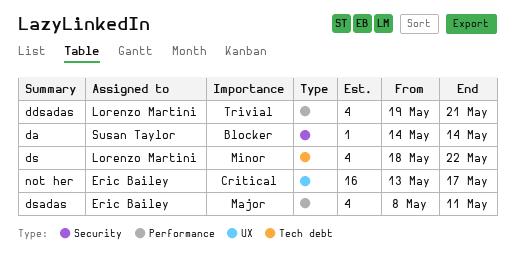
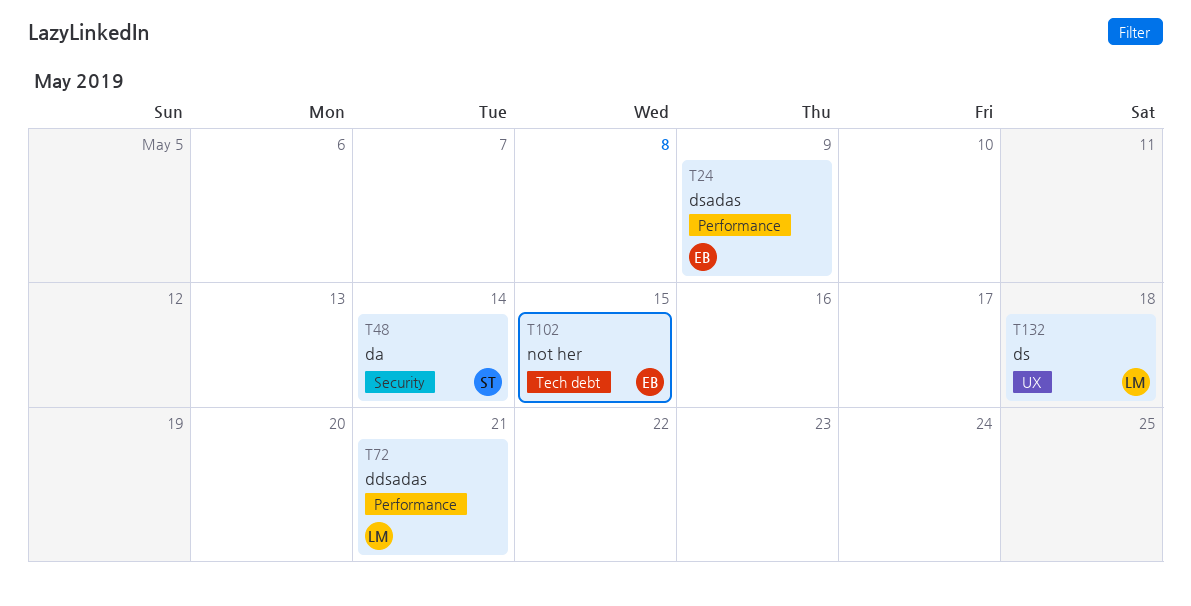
ds, label: Tech debt -> UX
ds, due: May 22 -> May 18
dsadas, due: May 11 -> May 9
not her, label: UX -> Tech debt
not her, due: May 17 -> May 15

